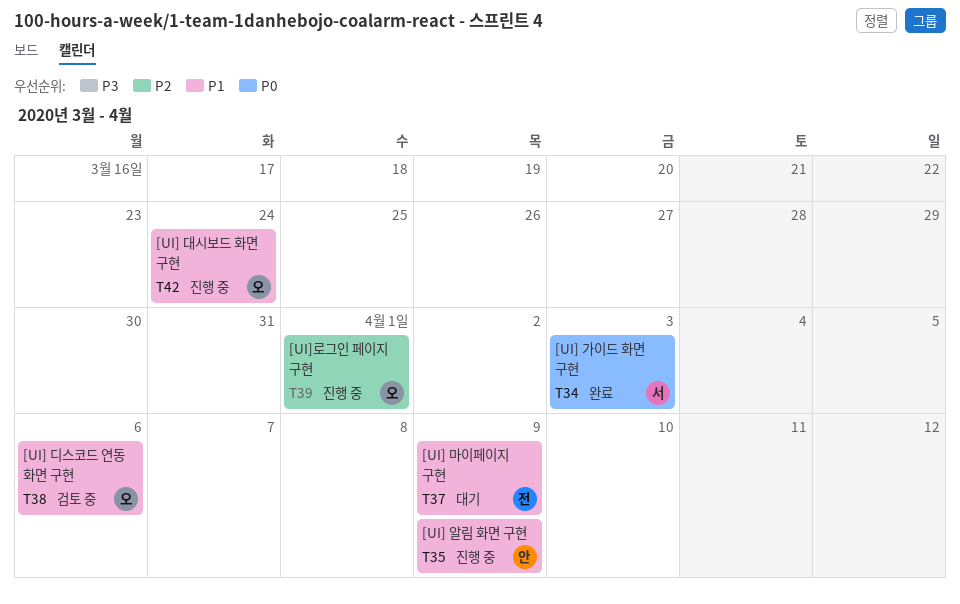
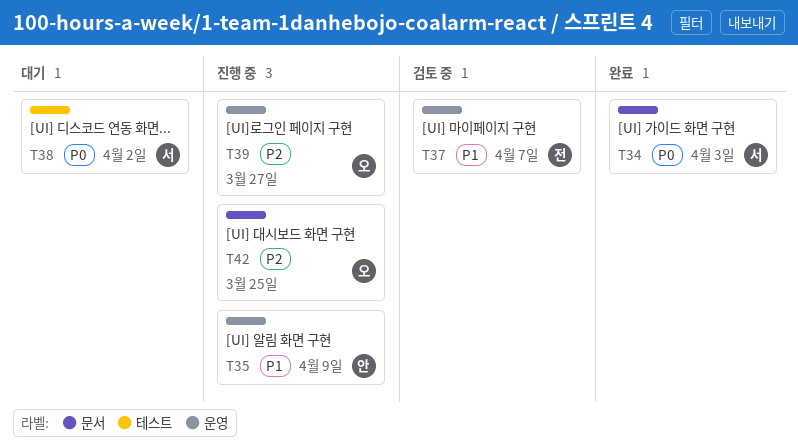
T37, status: 대기 -> 검토 중
T37, due: Apr 9 -> Apr 7
T38, status: 검토 중 -> 대기
T38, owner: 오 -> 서
T38, priority: P1 -> P0
T38, due: Apr 6 -> Apr 2
T39, due: Apr 1 -> Mar 27
T42, priority: P1 -> P2
T42, due: Mar 24 -> Mar 25

